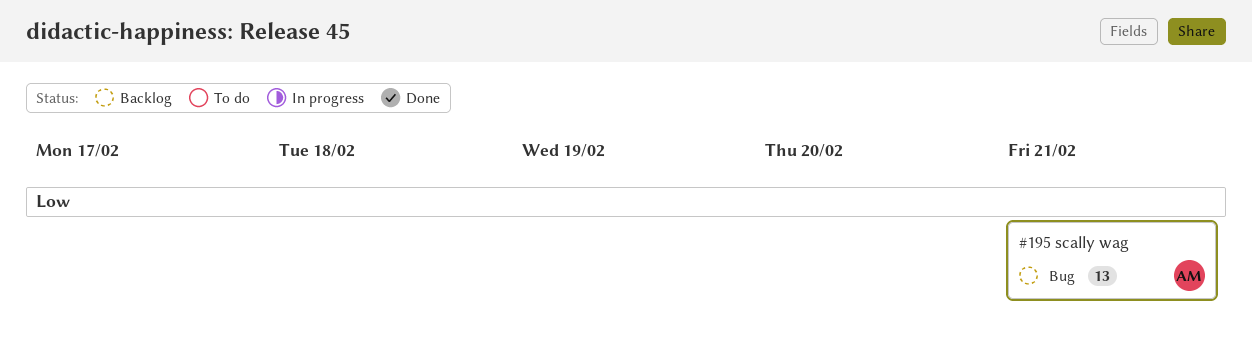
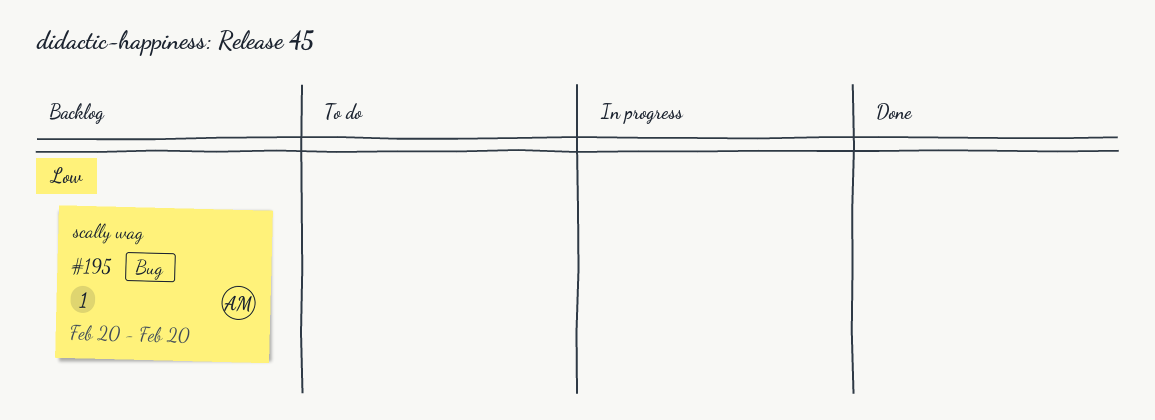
#195, estimate: 13 -> 1
#195, due: Feb 21 -> Feb 20

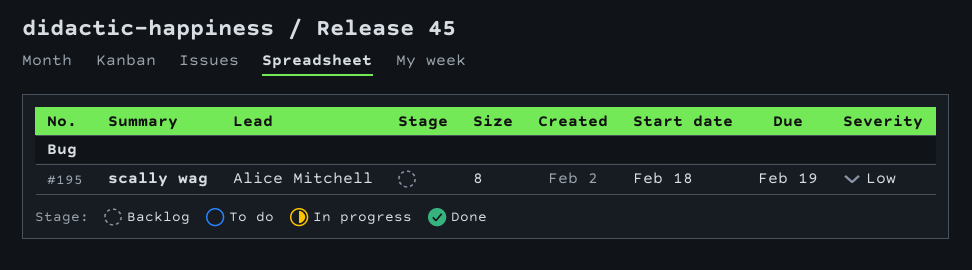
#195, estimate: 1 -> 8
#195, start: Feb 20 -> Feb 18
#195, due: Feb 20 -> Feb 19

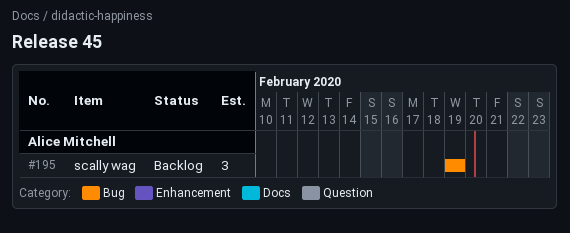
#195, estimate: 8 -> 3
#195, start: Feb 18 -> Feb 19

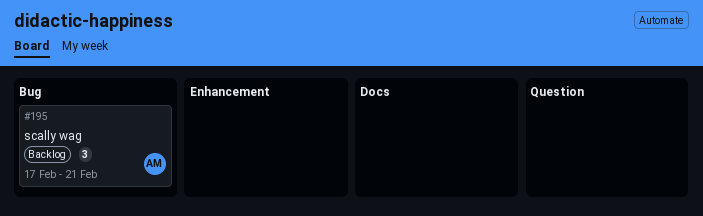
#195, start: Feb 19 -> Feb 17
#195, due: Feb 19 -> Feb 21

